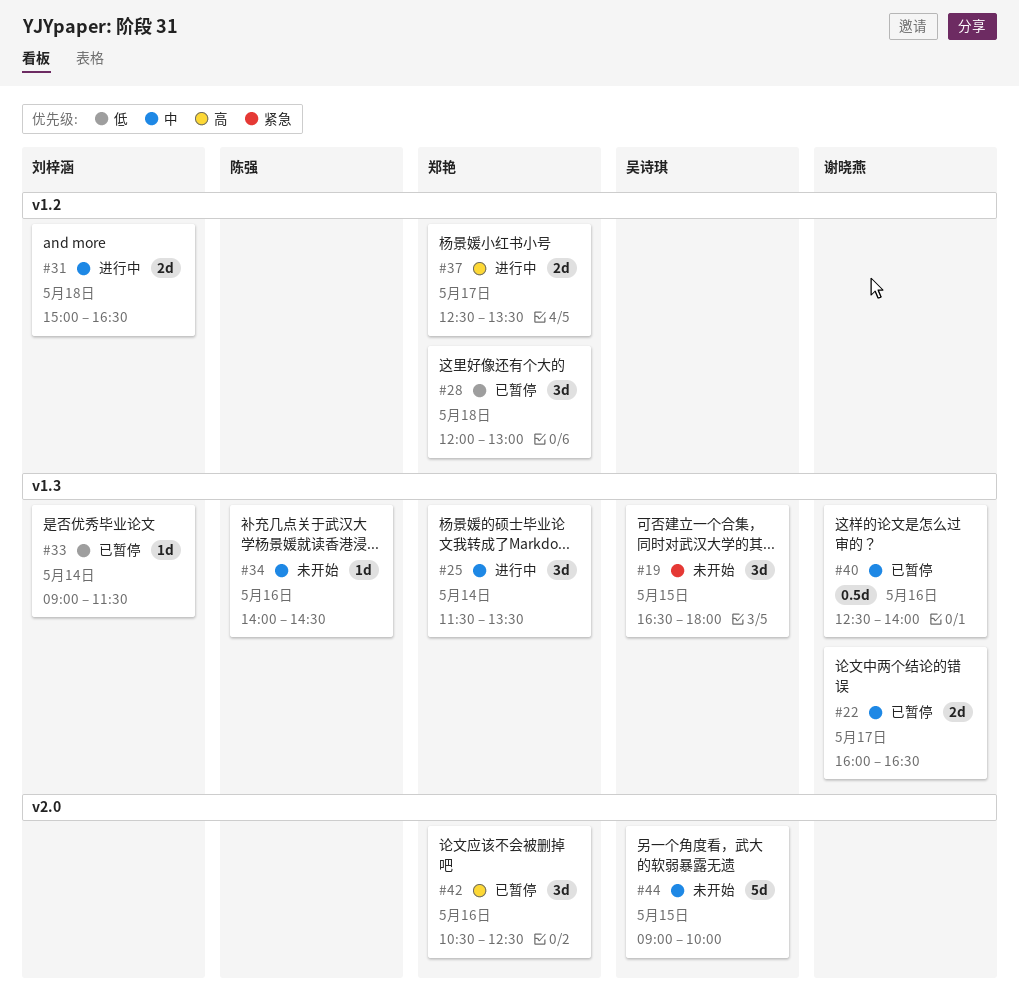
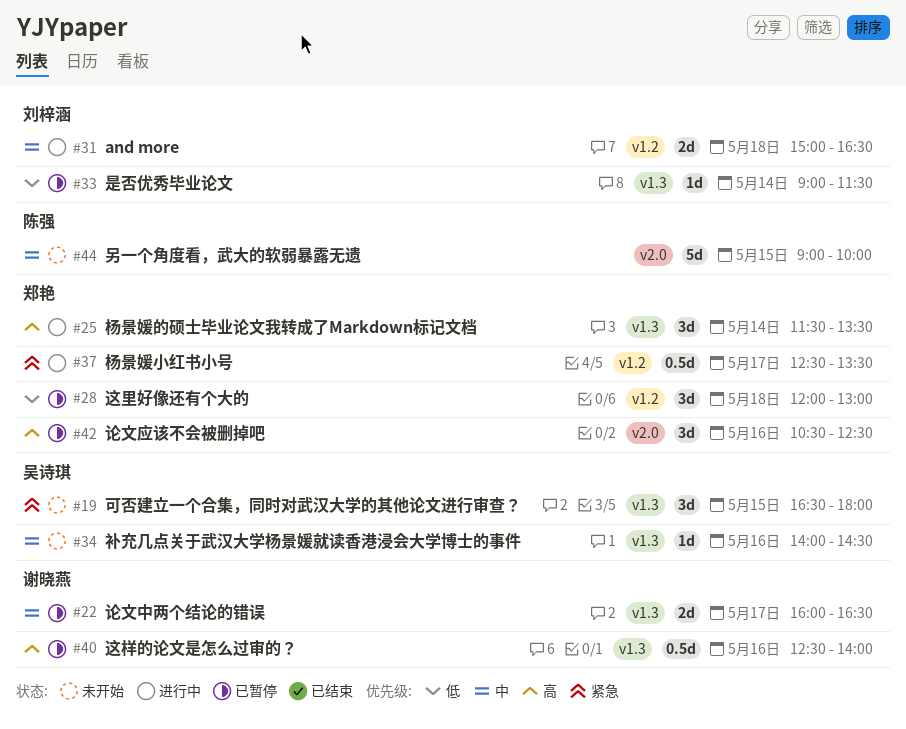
#25, priority: 中 -> 高
#34, owner: 陈强 -> 吴诗琪
#37, priority: 高 -> 紧急
#37, estimate: 2d -> 0.5d
#40, priority: 中 -> 高
#44, owner: 吴诗琪 -> 陈强

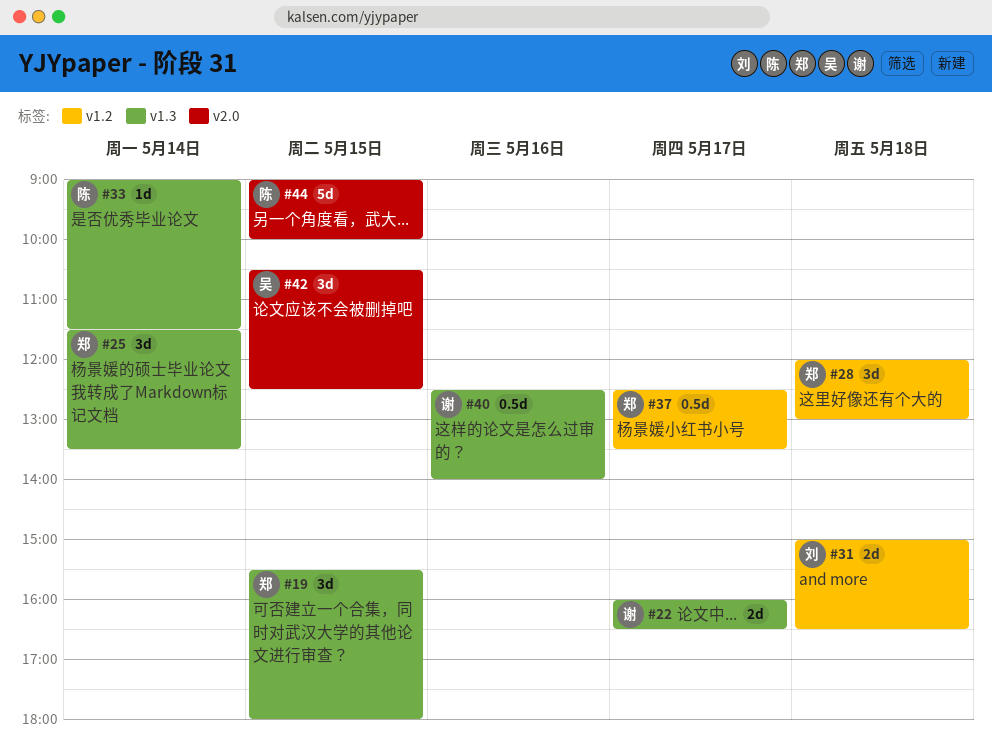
#19, owner: 吴诗琪 -> 郑艳
#19, begins: 16:30 -> 15:30
#33, owner: 刘梓涵 -> 陈强
#34: present -> none
#42, owner: 郑艳 -> 吴诗琪
#42, day: May 16 -> May 15

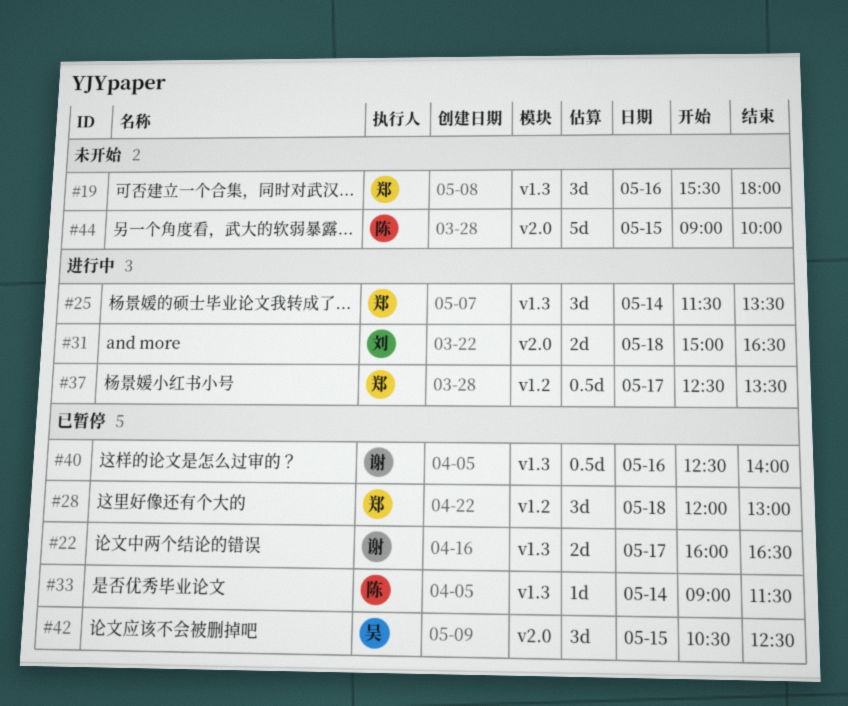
#19, day: May 15 -> May 16
#31, label: v1.2 -> v2.0

